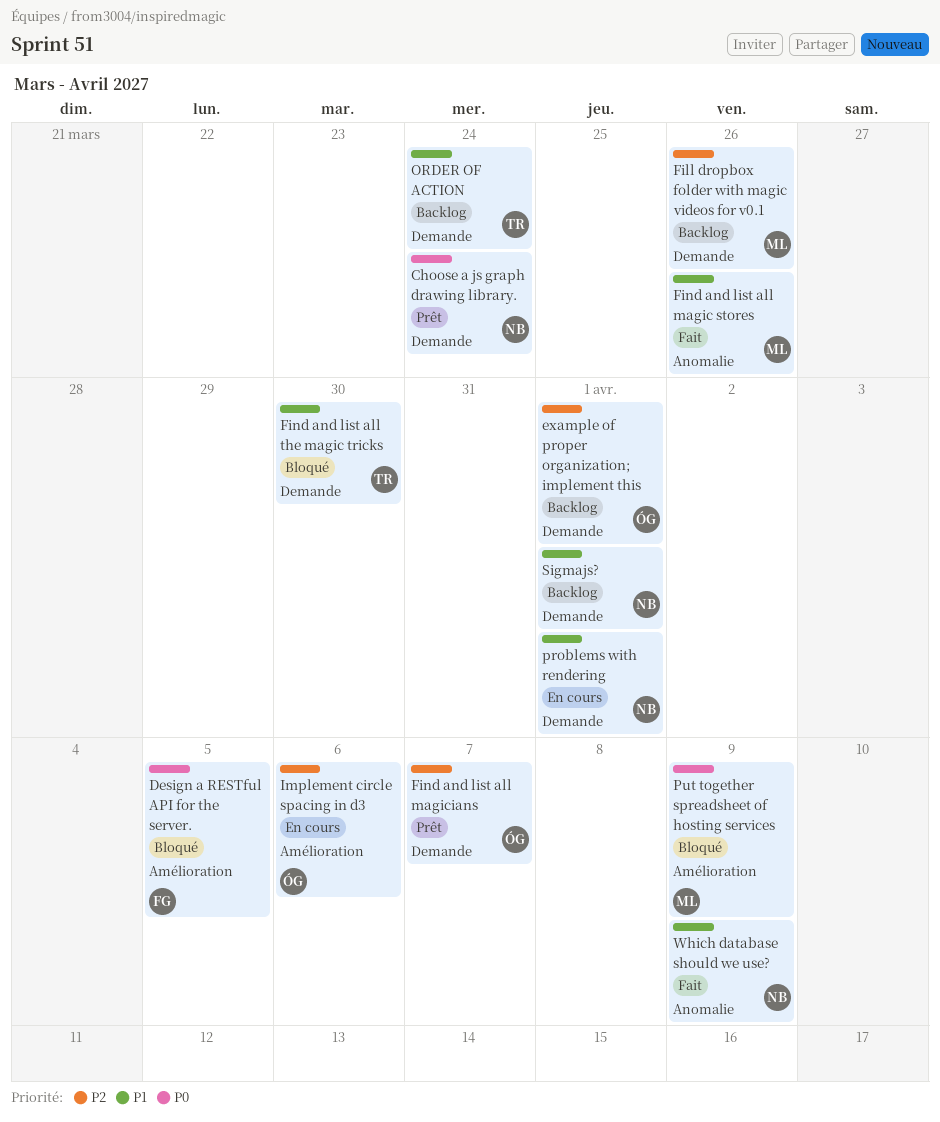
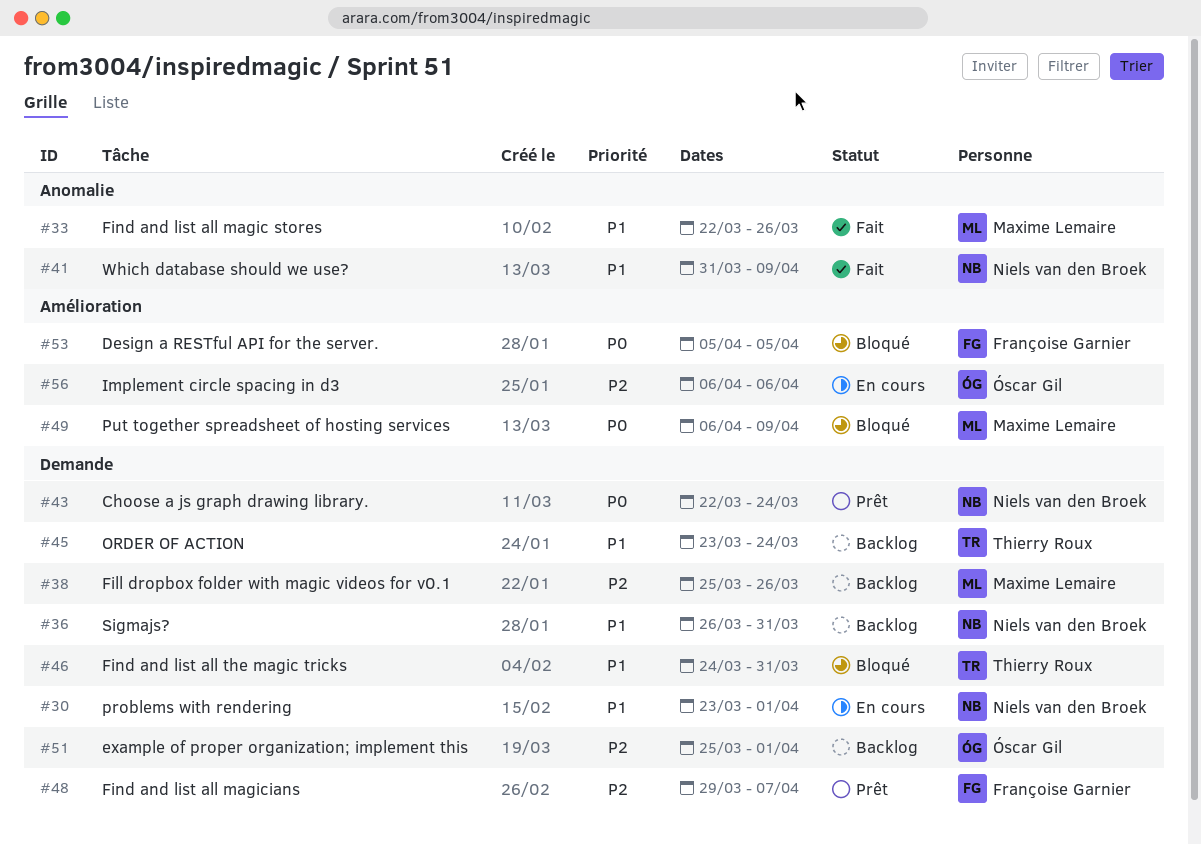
Find and list all magicians, owner: Óscar Gil -> Françoise Garnier
Find and list all the magic tricks, due: Mar 30 -> Mar 31
Sigmajs?, due: Apr 1 -> Mar 31

